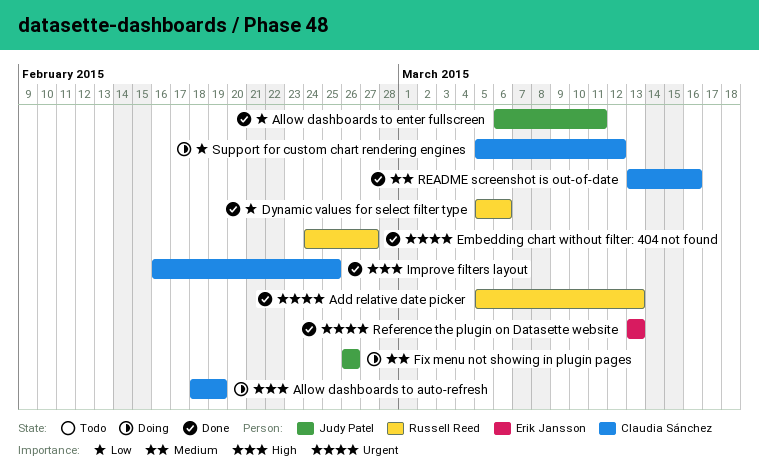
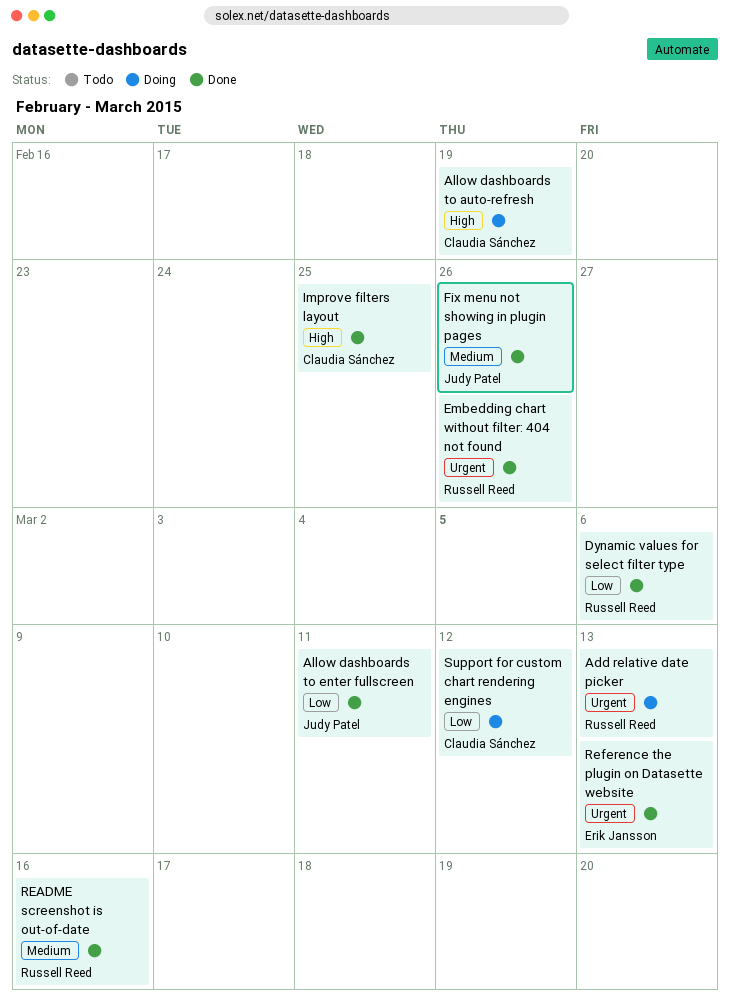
Add relative date picker, status: Done -> Doing
Embedding chart without filter: 404 not found, due: Feb 27 -> Feb 26
Fix menu not showing in plugin pages, status: Doing -> Done
README screenshot is out-of-date, owner: Claudia Sánchez -> Russell Reed

